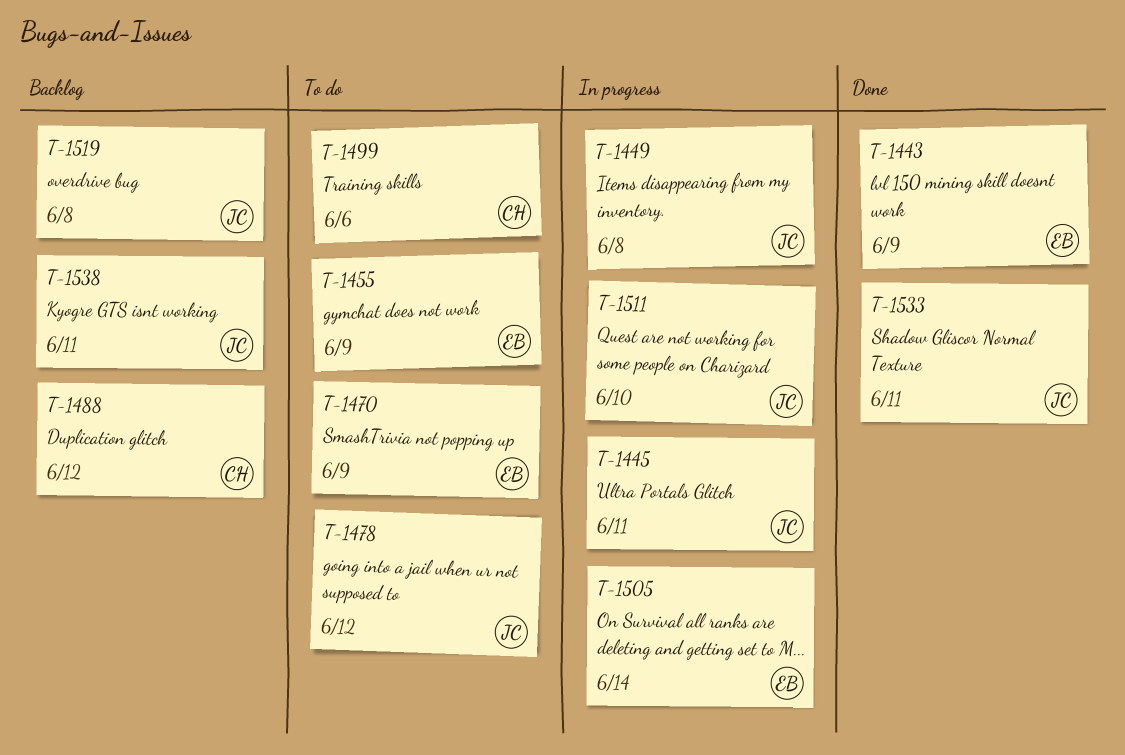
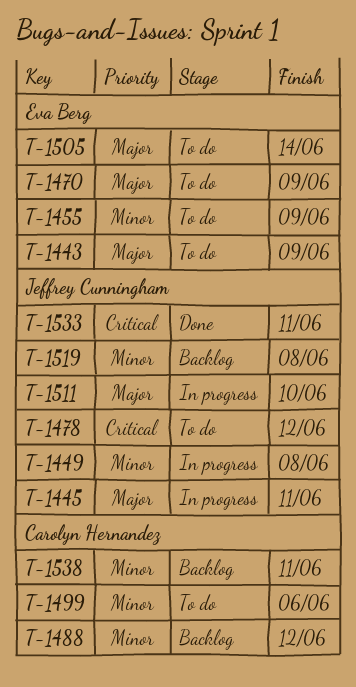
T-1443, status: Done -> To do
T-1505, status: In progress -> To do
T-1538, owner: Jeffrey Cunningham -> Carolyn Hernandez

